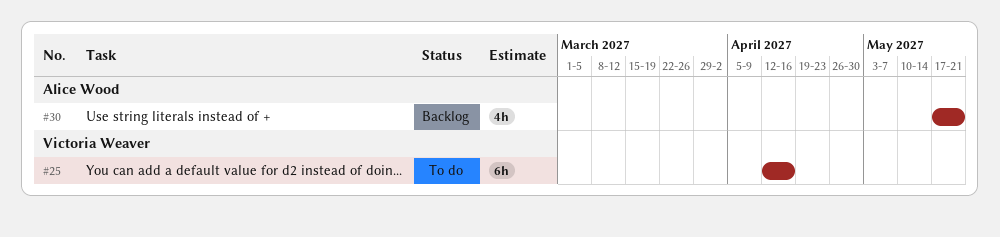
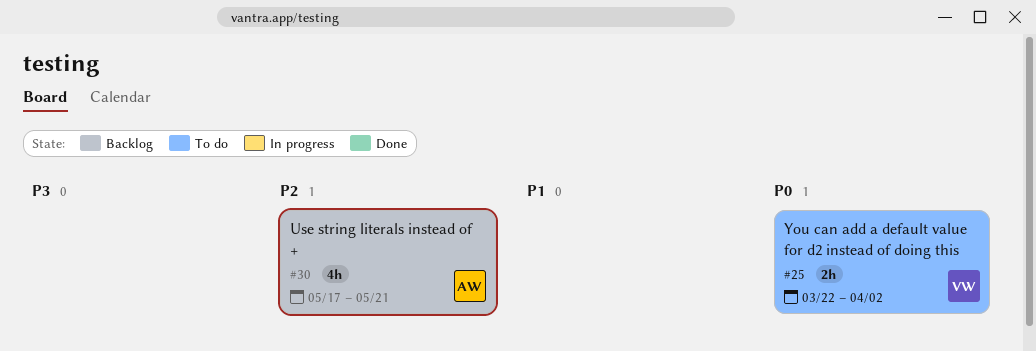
#25, estimate: 6h -> 2h
#25, start: Apr 12 -> Mar 22
#25, due: Apr 16 -> Apr 2

